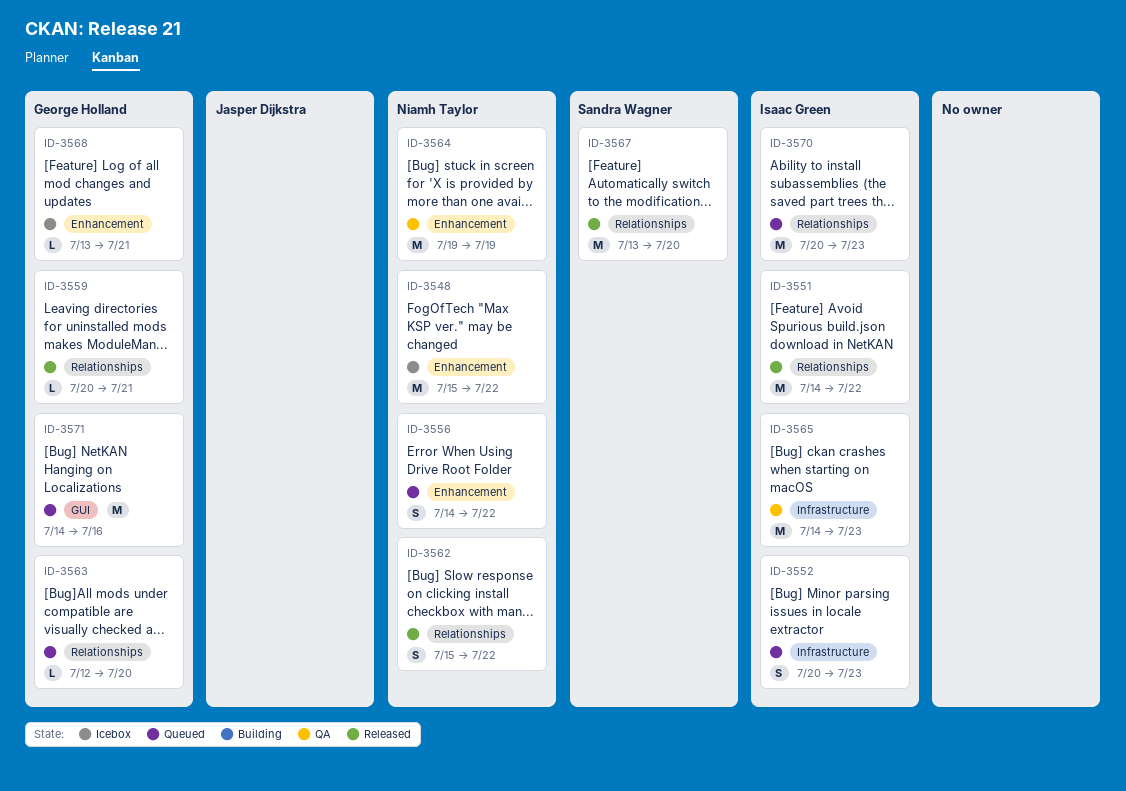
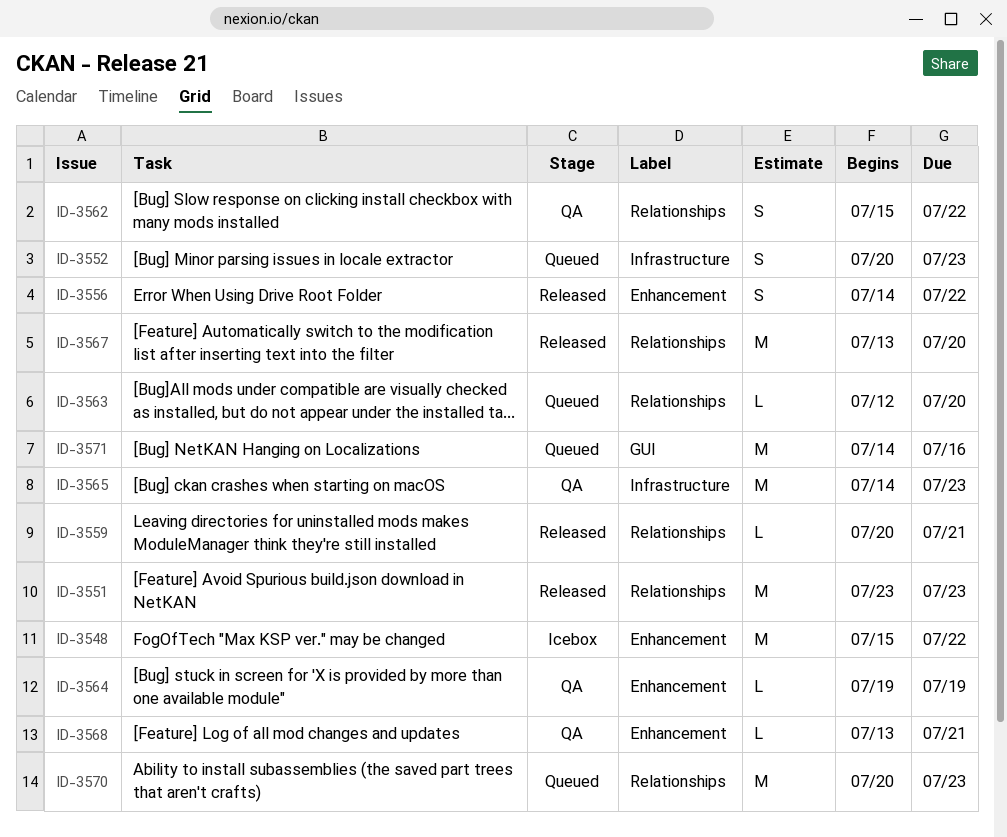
ID-3551, start: Jul 14 -> Jul 23
ID-3551, due: Jul 22 -> Jul 23
ID-3556, status: Queued -> Released
ID-3562, status: Released -> QA
ID-3564, estimate: M -> L
ID-3568, status: Icebox -> QA

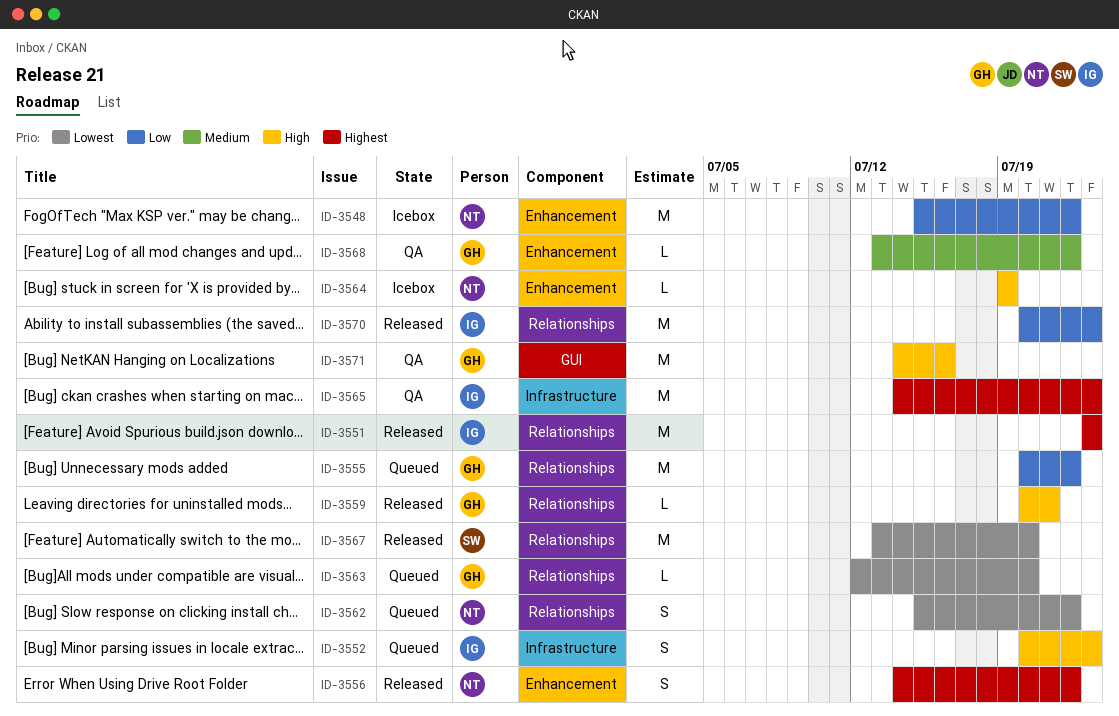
ID-3555: none -> present
ID-3562, status: QA -> Queued
ID-3564, status: QA -> Icebox
ID-3568, due: Jul 21 -> Jul 22
ID-3570, status: Queued -> Released
ID-3571, status: Queued -> QA

